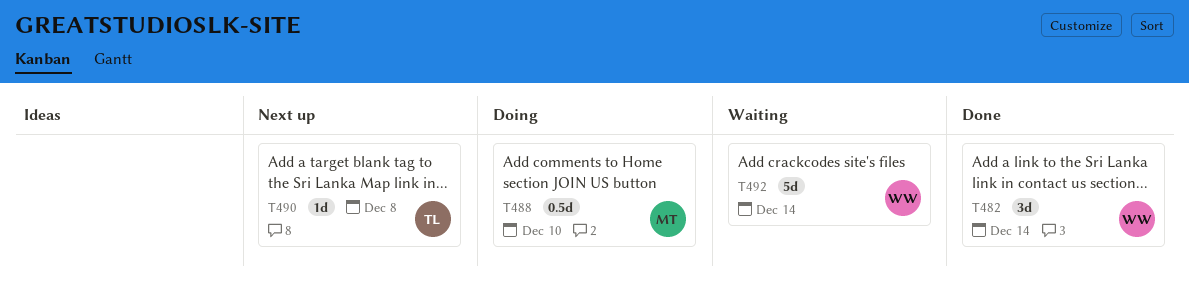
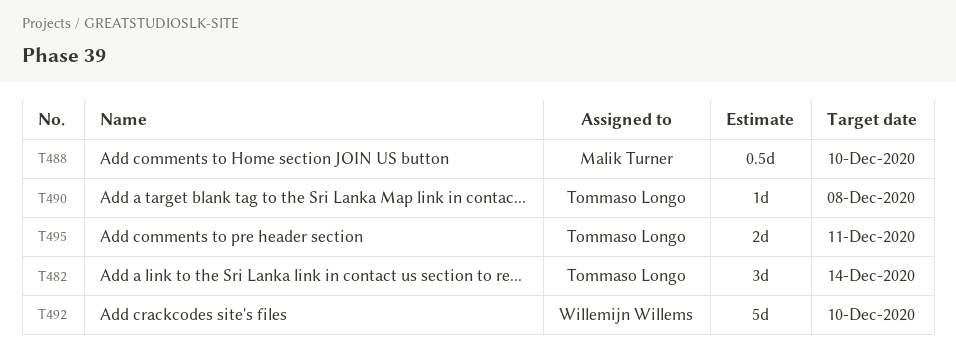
T482, owner: Willemijn Willems -> Tommaso Longo
T492, due: Dec 14 -> Dec 10
T495: none -> present

